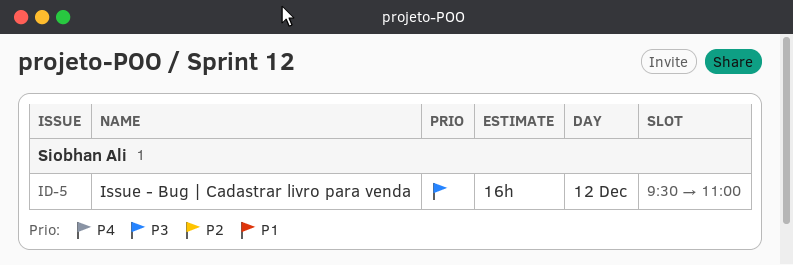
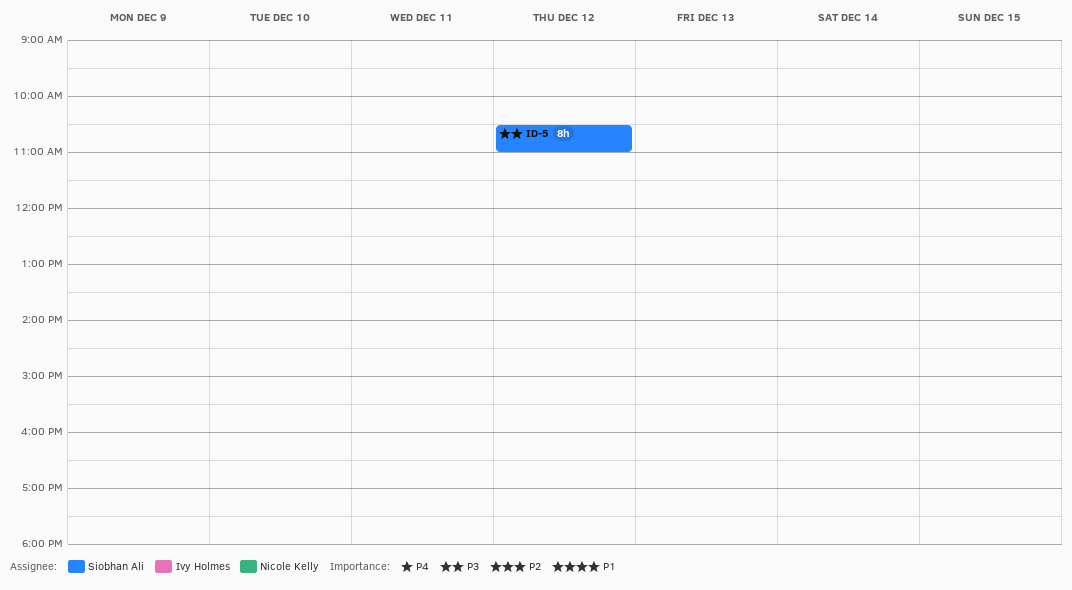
ID-5, estimate: 16h -> 8h
ID-5, begins: 09:30 -> 10:30

